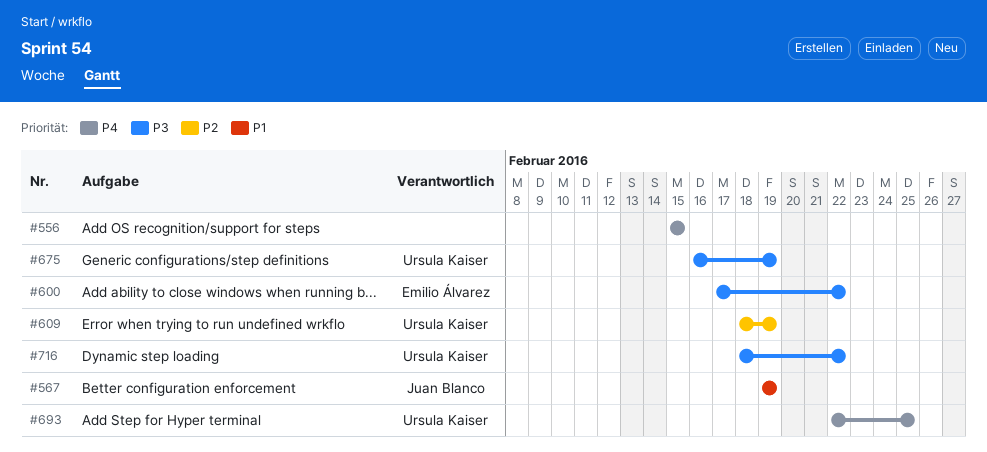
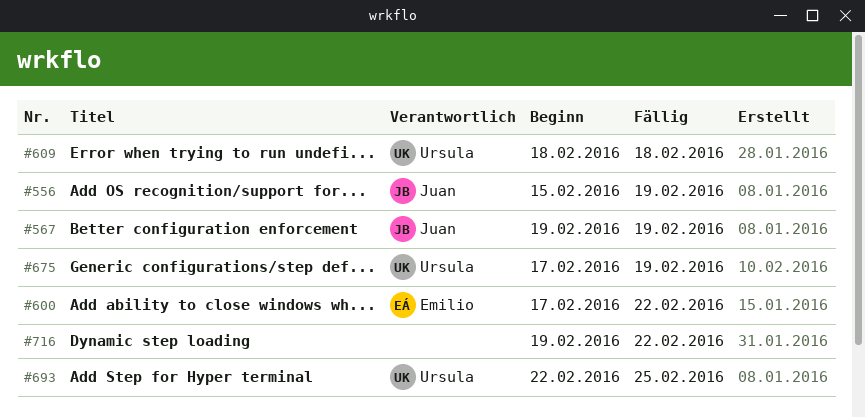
#556, owner: none -> Juan Blanco
#556, due: Feb 15 -> Feb 19
#609, due: Feb 19 -> Feb 18
#675, start: Feb 16 -> Feb 17
#716, owner: Ursula Kaiser -> none
#716, start: Feb 18 -> Feb 19

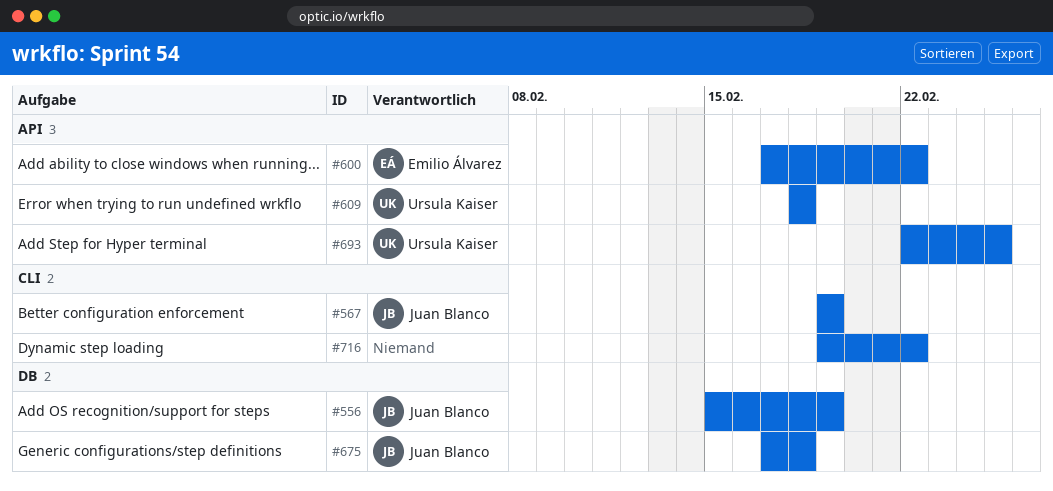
#675, owner: Ursula Kaiser -> Juan Blanco
#675, due: Feb 19 -> Feb 18

